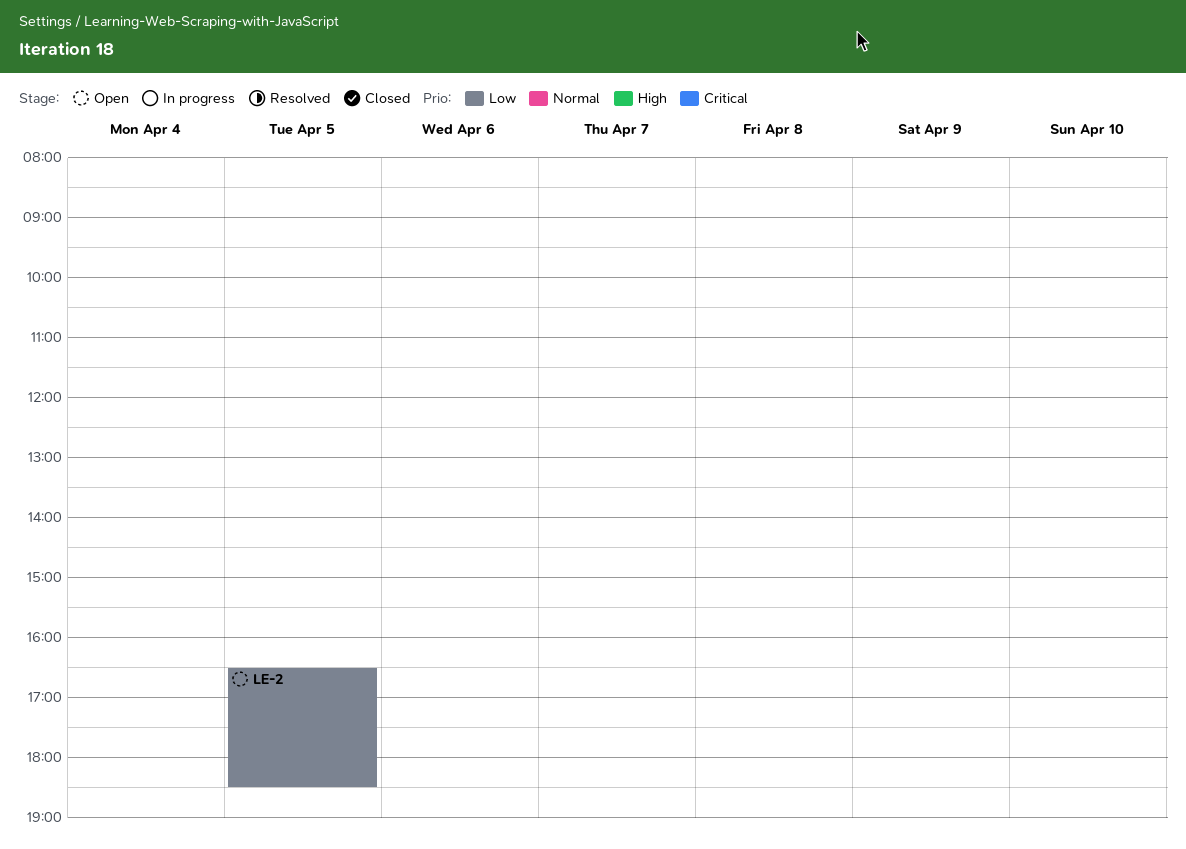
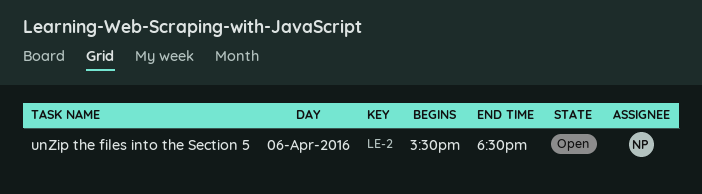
LE-2, day: Apr 5 -> Apr 6
LE-2, begins: 16:30 -> 15:30

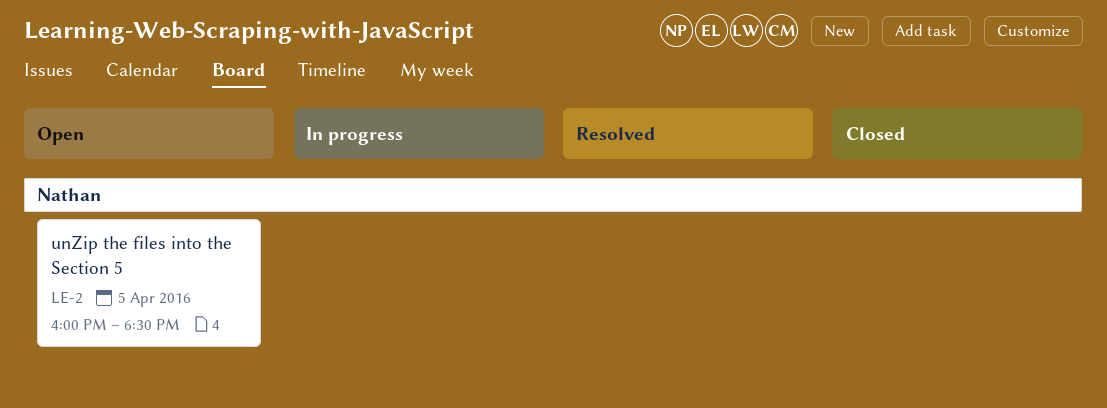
LE-2, day: Apr 6 -> Apr 5
LE-2, begins: 15:30 -> 16:00

